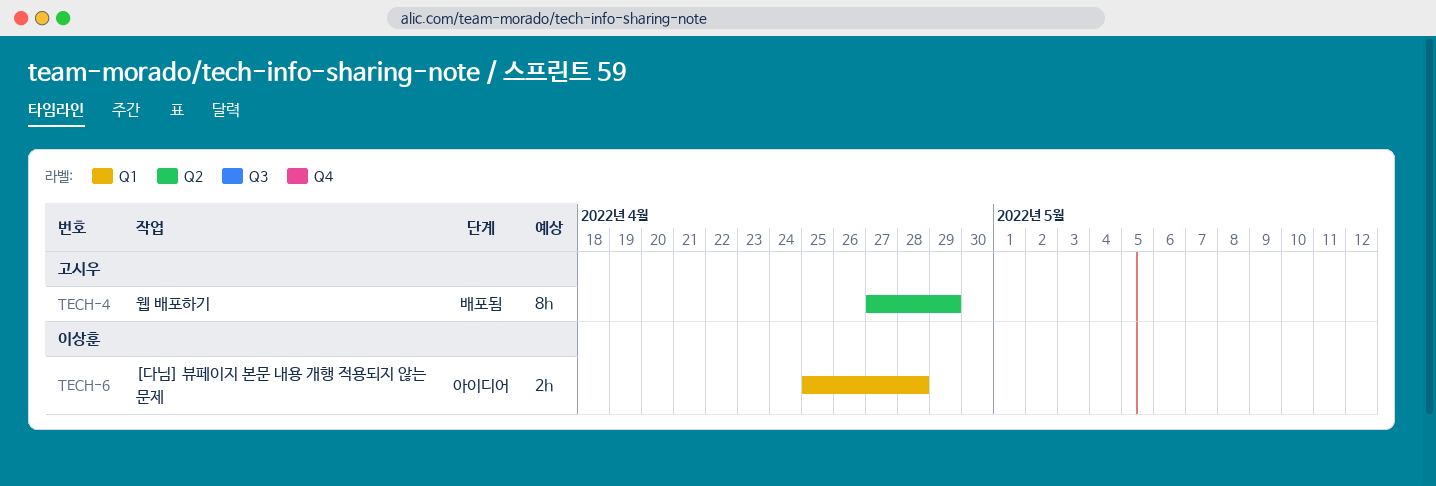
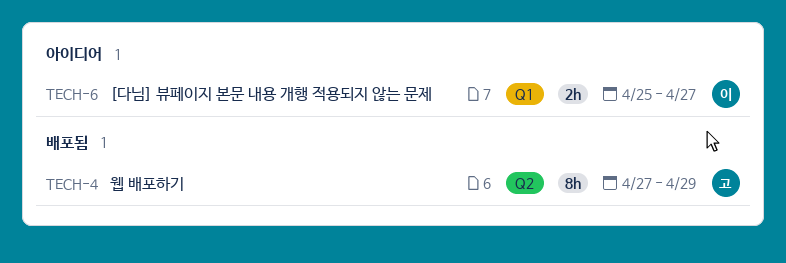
TECH-6, due: Apr 28 -> Apr 27

